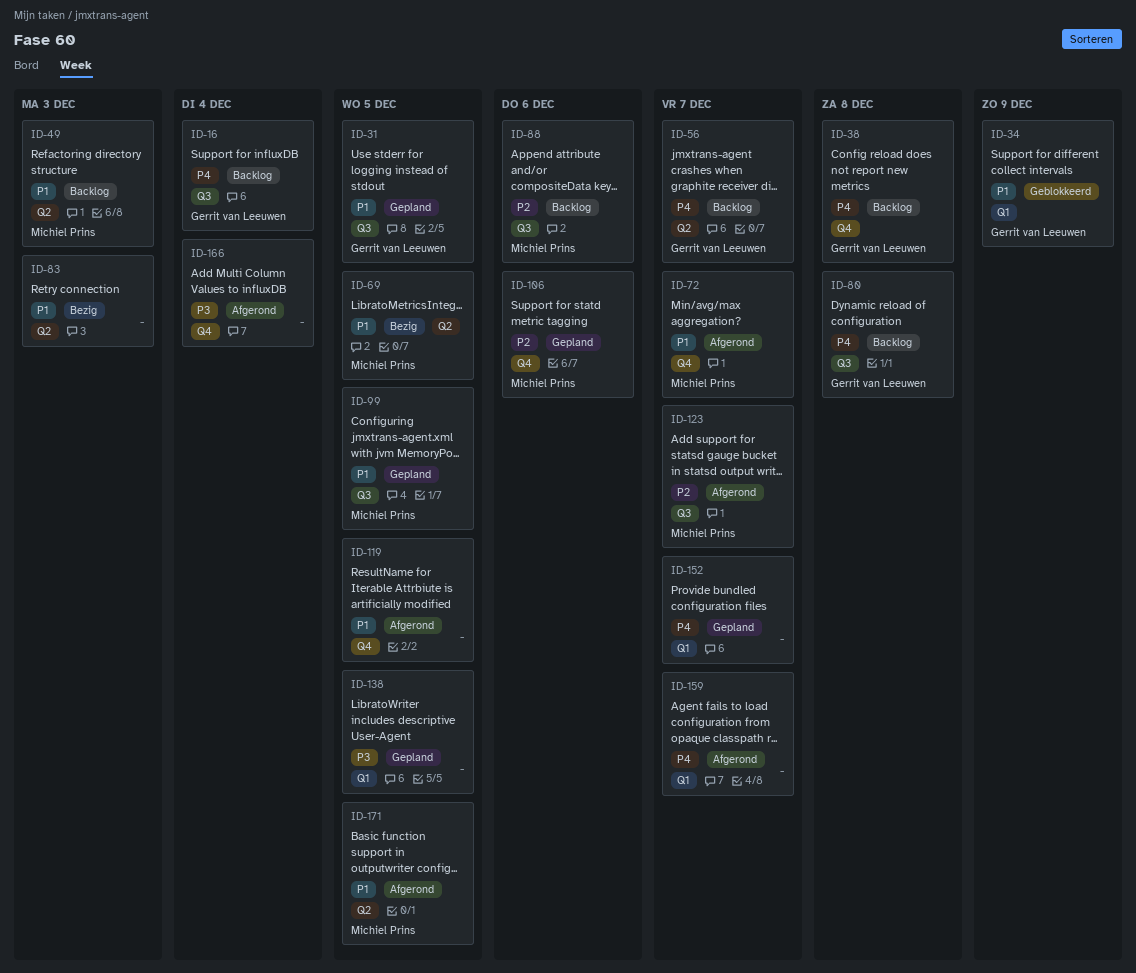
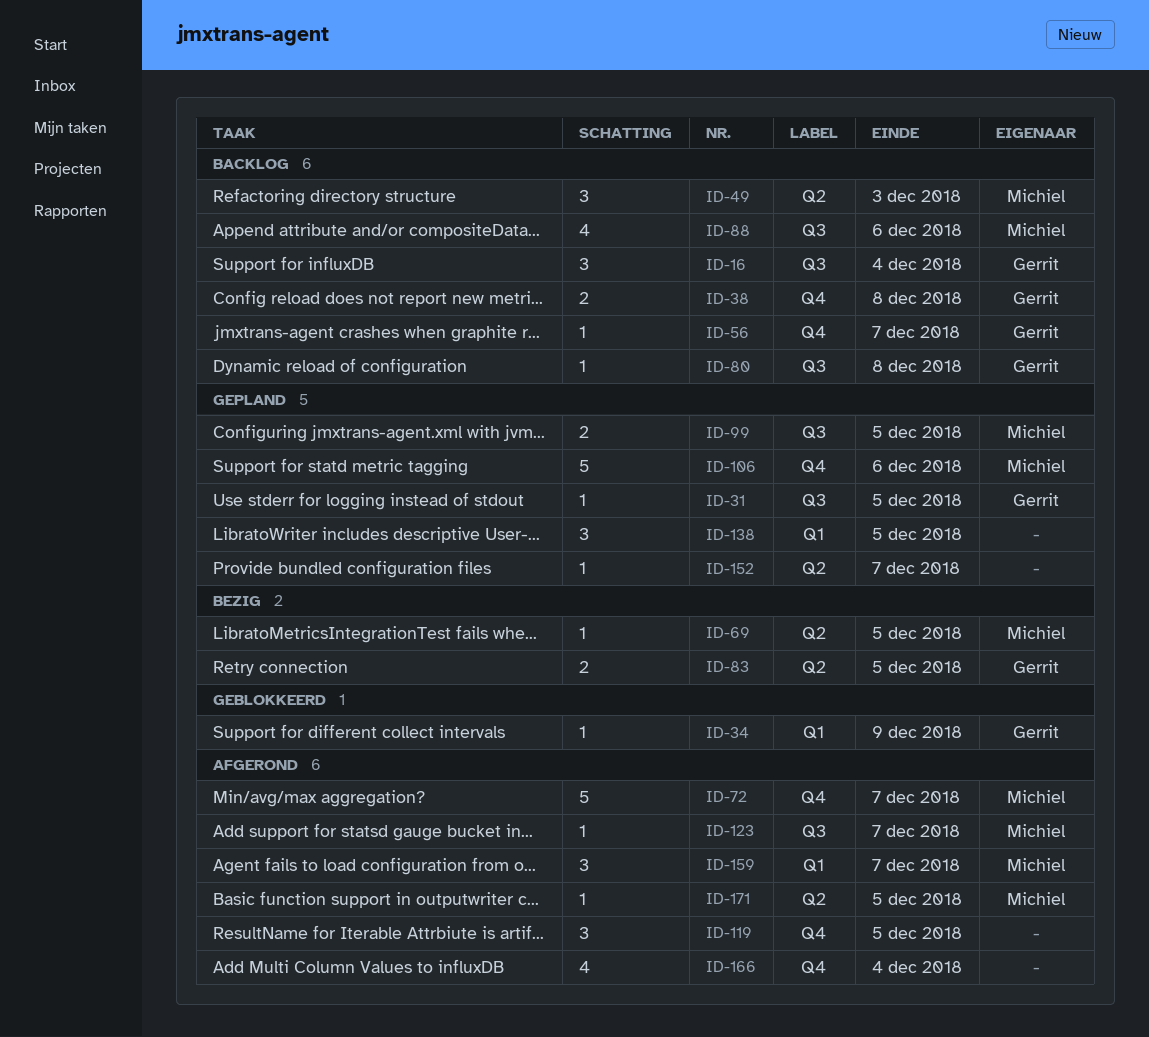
ID-56, label: Q2 -> Q4
ID-83, owner: none -> Gerrit van Leeuwen
ID-83, due: Dec 3 -> Dec 5
ID-152, label: Q1 -> Q2
ID-159, owner: none -> Michiel Prins

